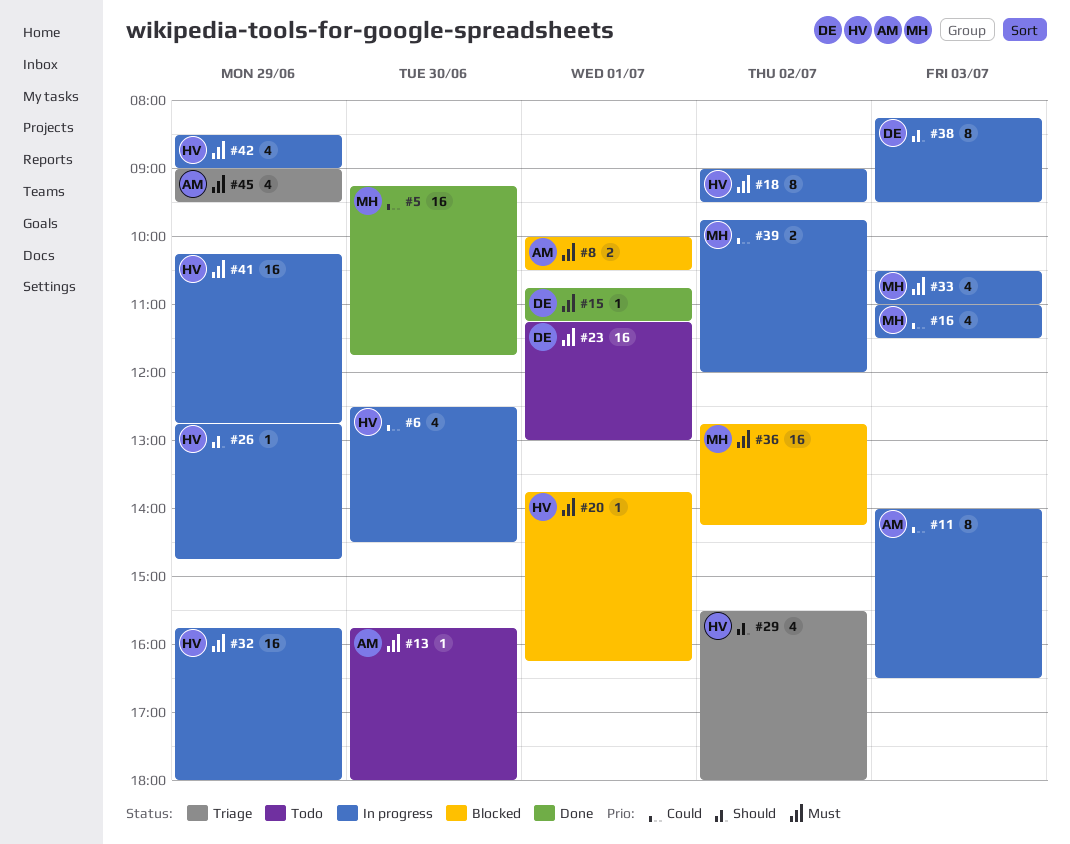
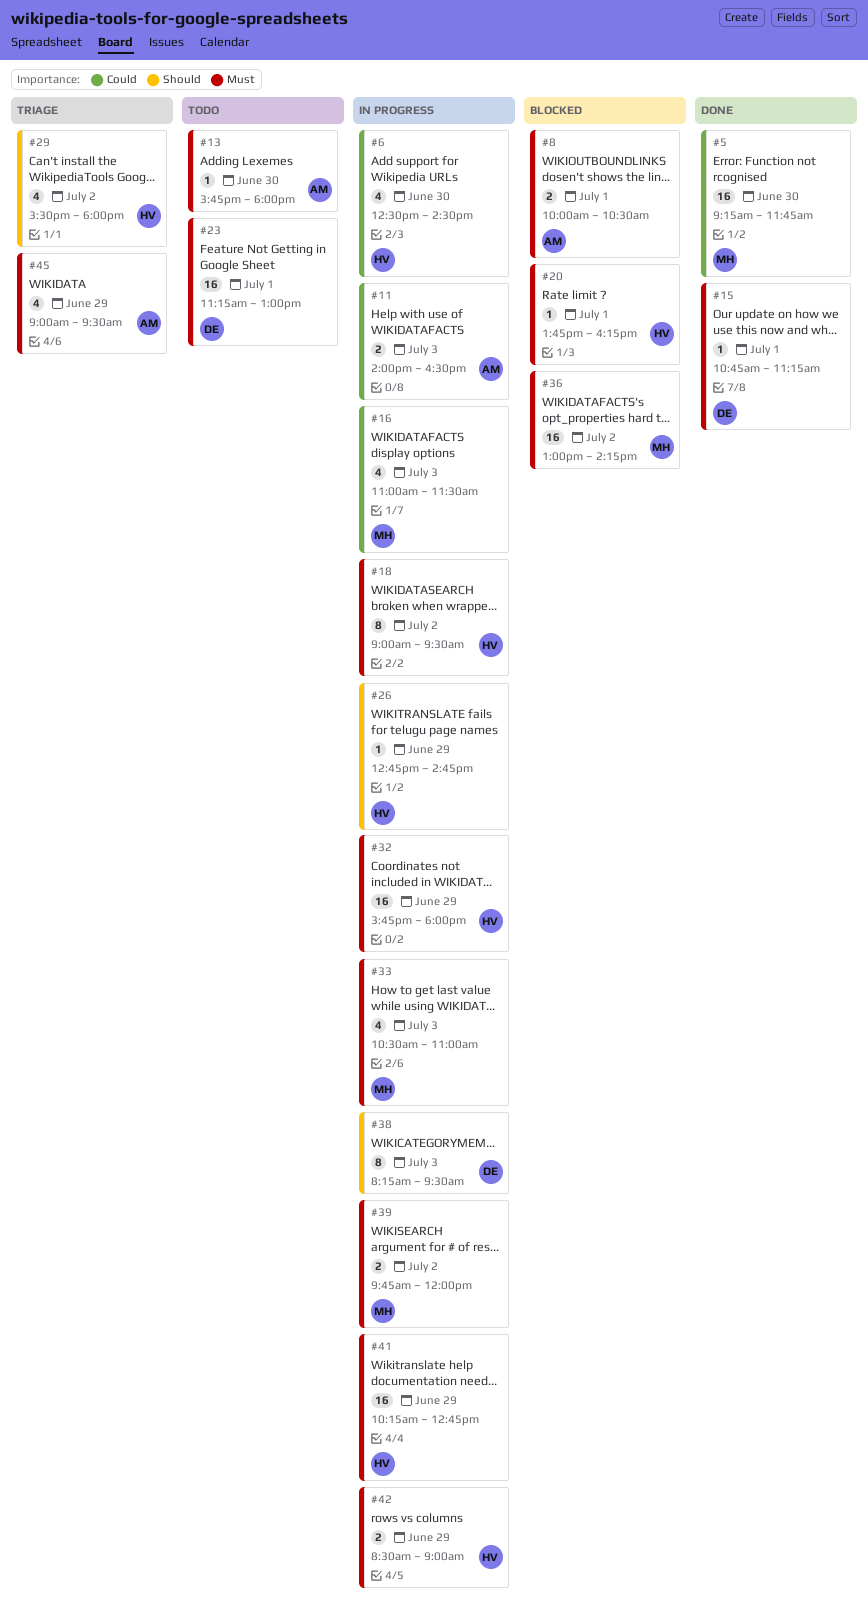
#11, estimate: 8 -> 2
#36, begins: 12:45 -> 13:00
#39, priority: Could -> Must
#42, estimate: 4 -> 2

